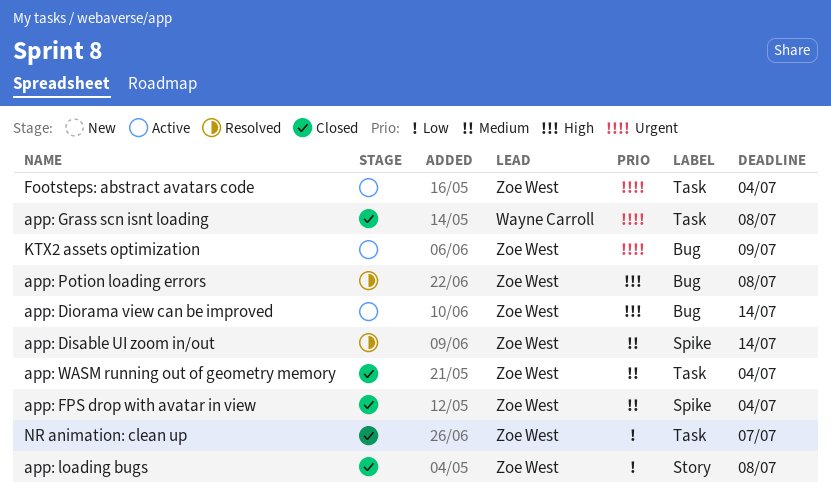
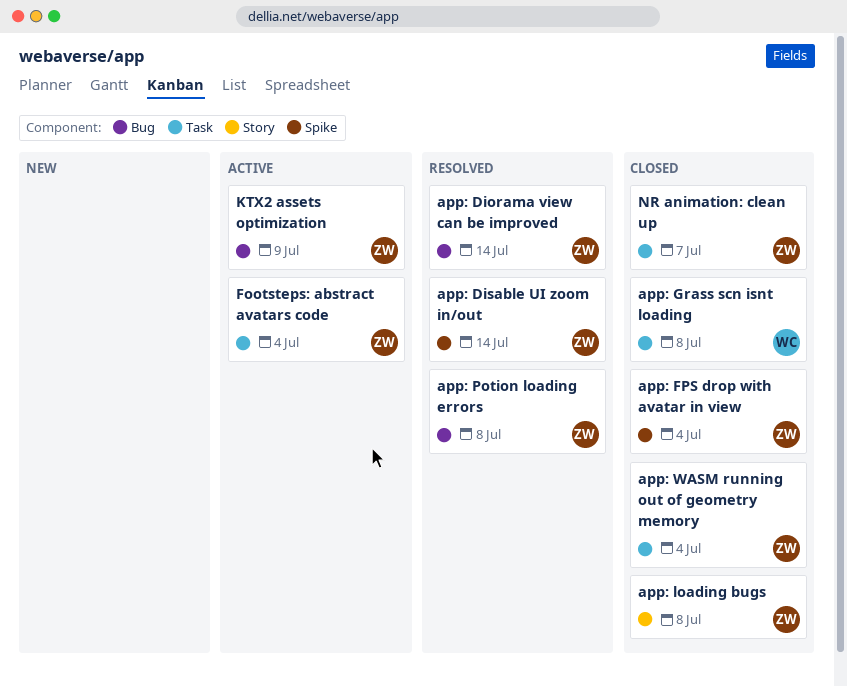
app: Diorama view can be improved, status: Active -> Resolved

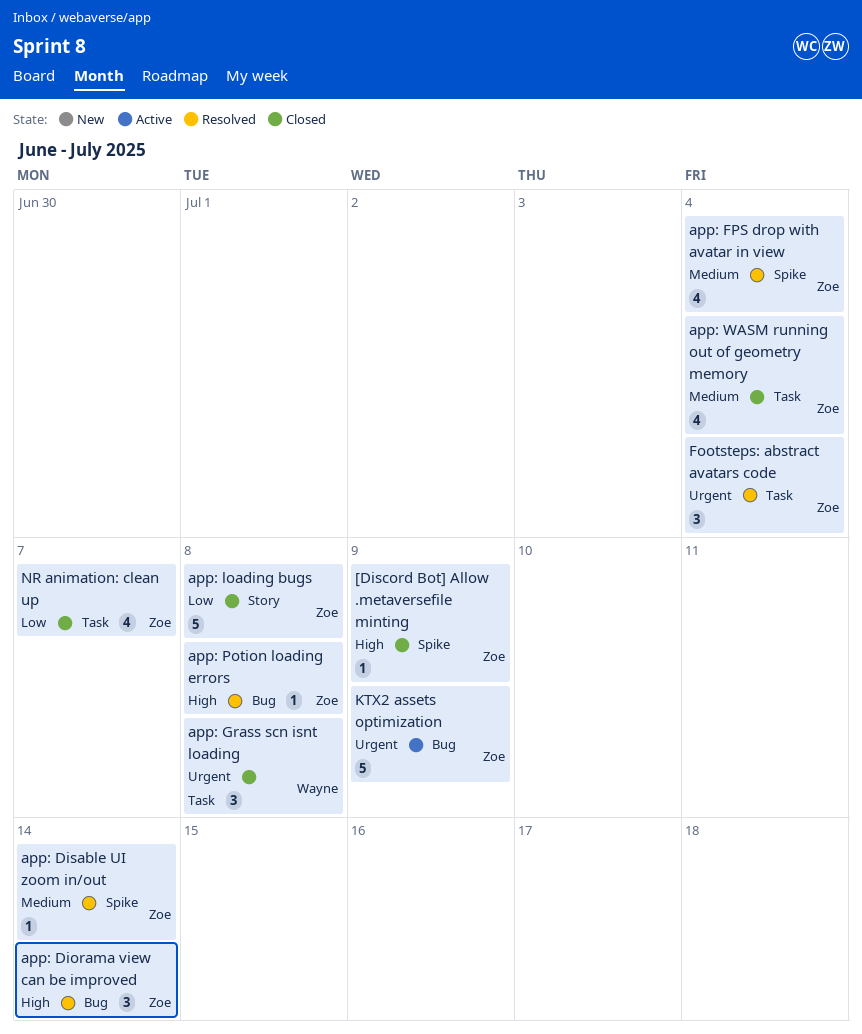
[Discord Bot] Allow .metaversefile minting: none -> present
app: FPS drop with avatar in view, status: Closed -> Resolved
Footsteps: abstract avatars code, status: Active -> Resolved

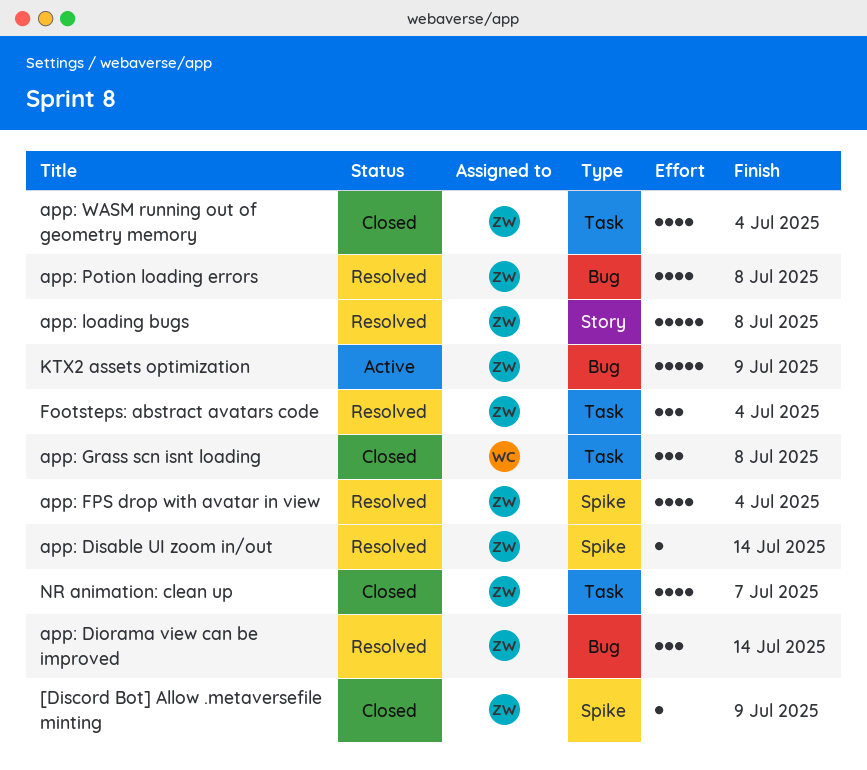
app: loading bugs, status: Closed -> Resolved
app: Potion loading errors, estimate: 1 -> 4

